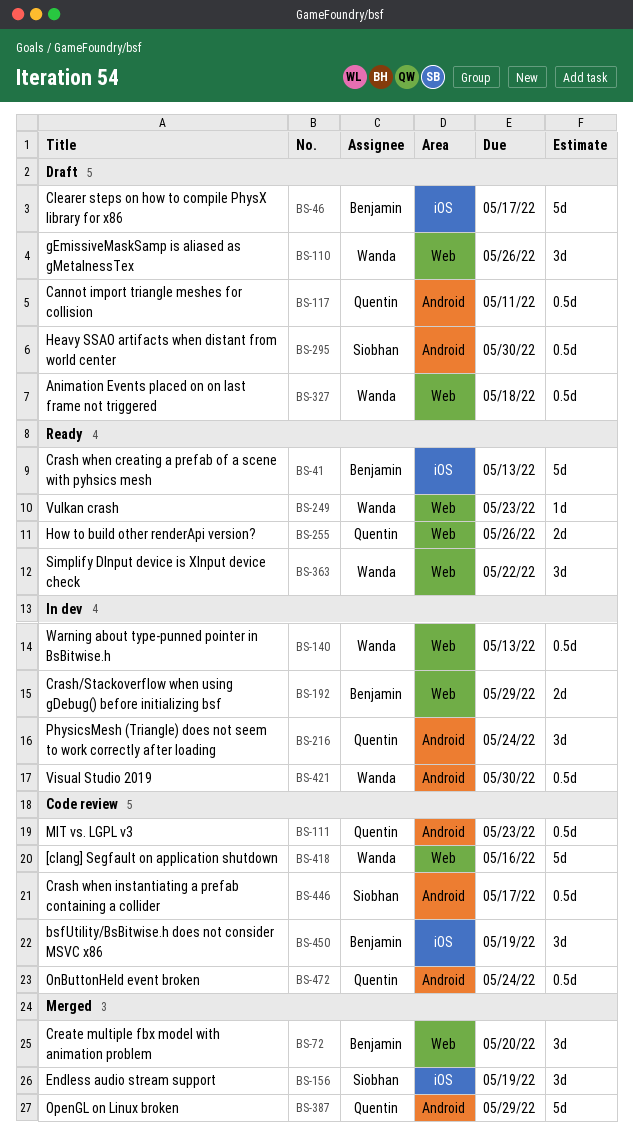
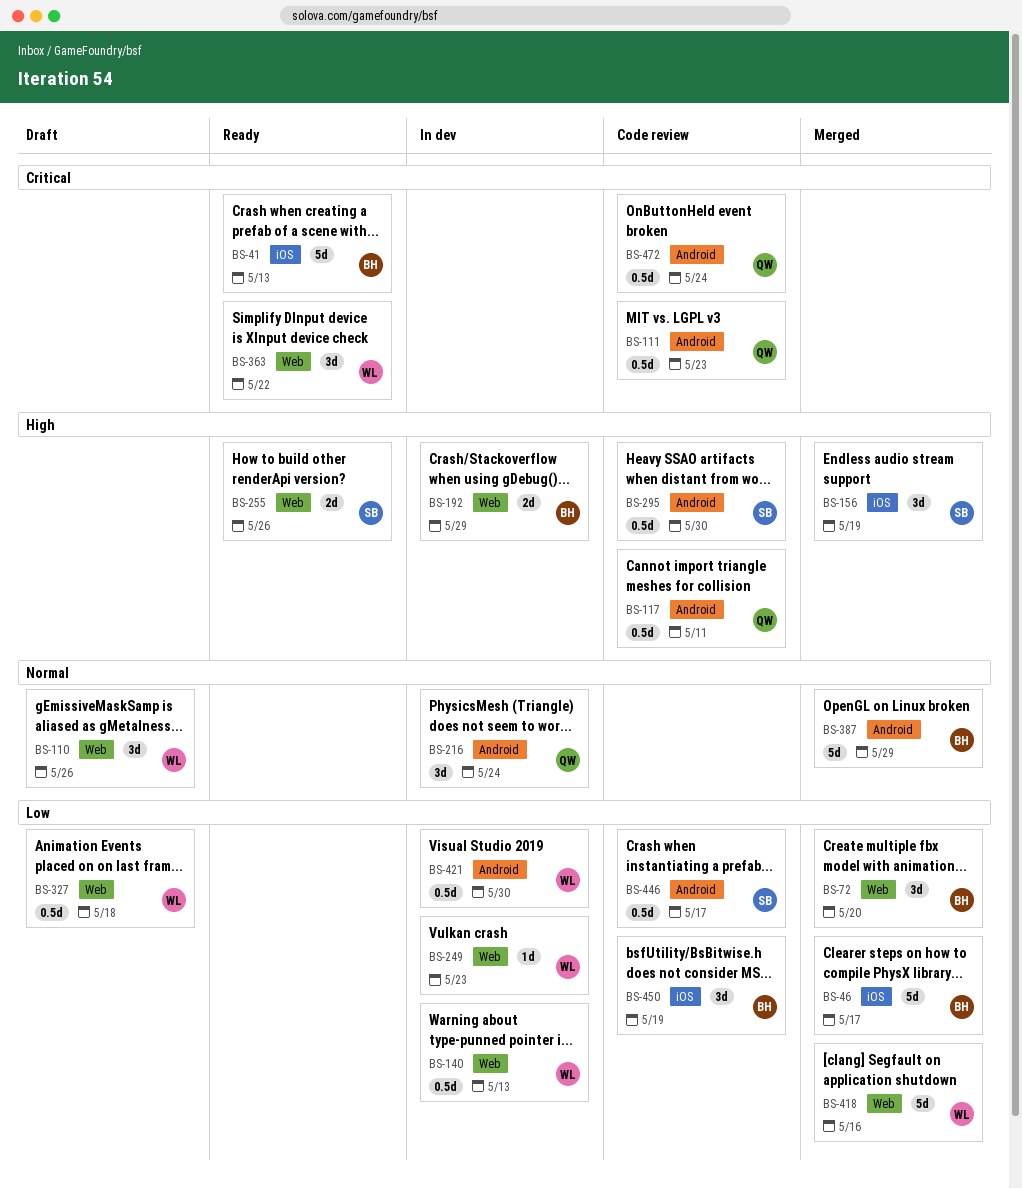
BS-46, status: Draft -> Merged
BS-117, status: Draft -> Code review
BS-249, status: Ready -> In dev
BS-255, owner: Quentin -> Siobhan
BS-295, status: Draft -> Code review
BS-387, owner: Quentin -> Benjamin
BS-418, status: Code review -> Merged

